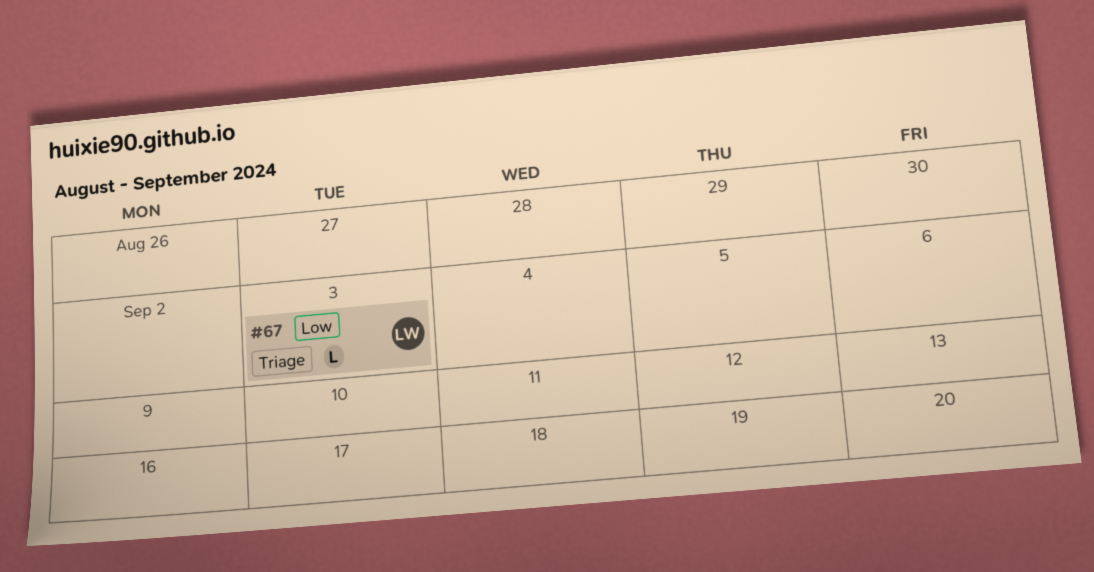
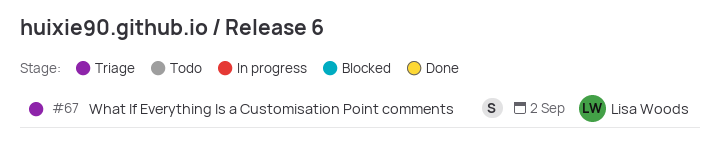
#67, estimate: L -> S
#67, due: Sep 3 -> Sep 2

